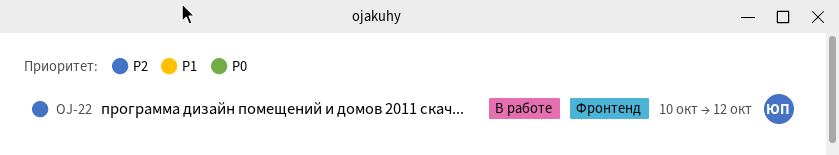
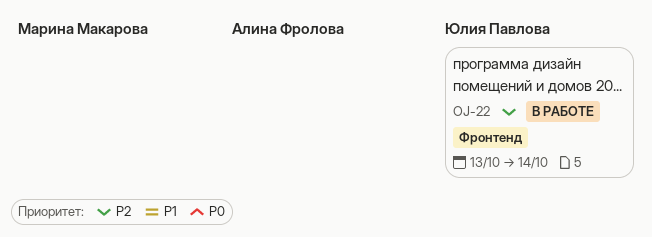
OJ-22, start: Oct 10 -> Oct 13
OJ-22, due: Oct 12 -> Oct 14

